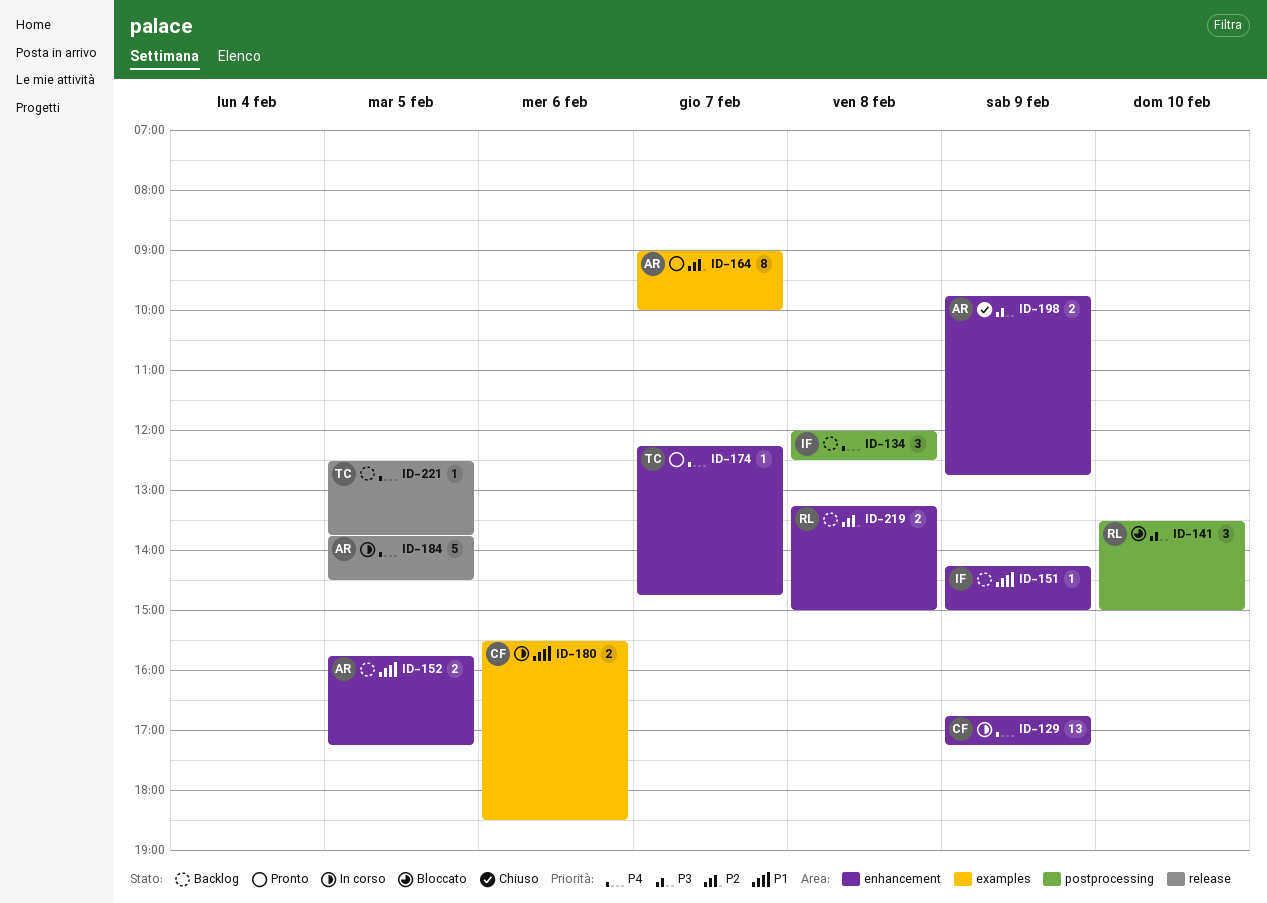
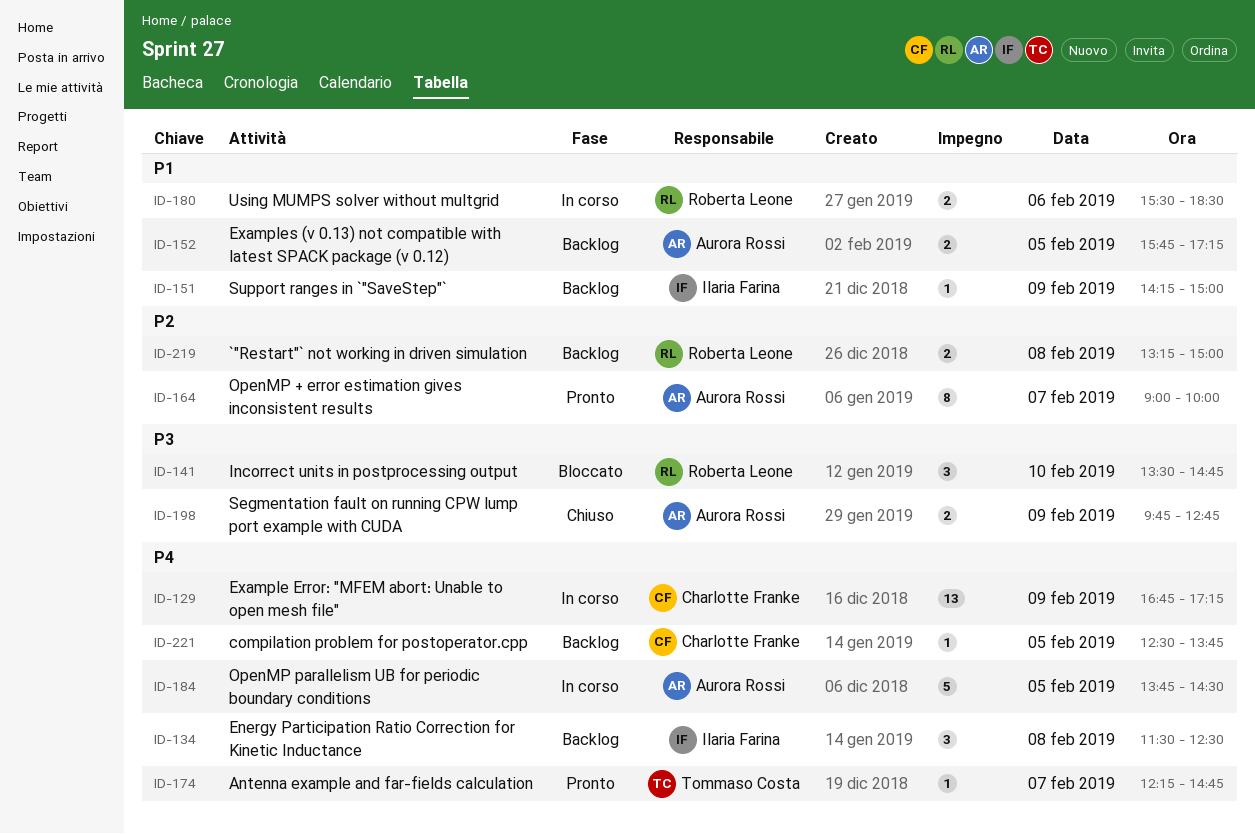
ID-134, begins: 12:00 -> 11:30
ID-141, ends: 15:00 -> 14:45
ID-180, owner: Charlotte Franke -> Roberta Leone
ID-221, owner: Tommaso Costa -> Charlotte Franke

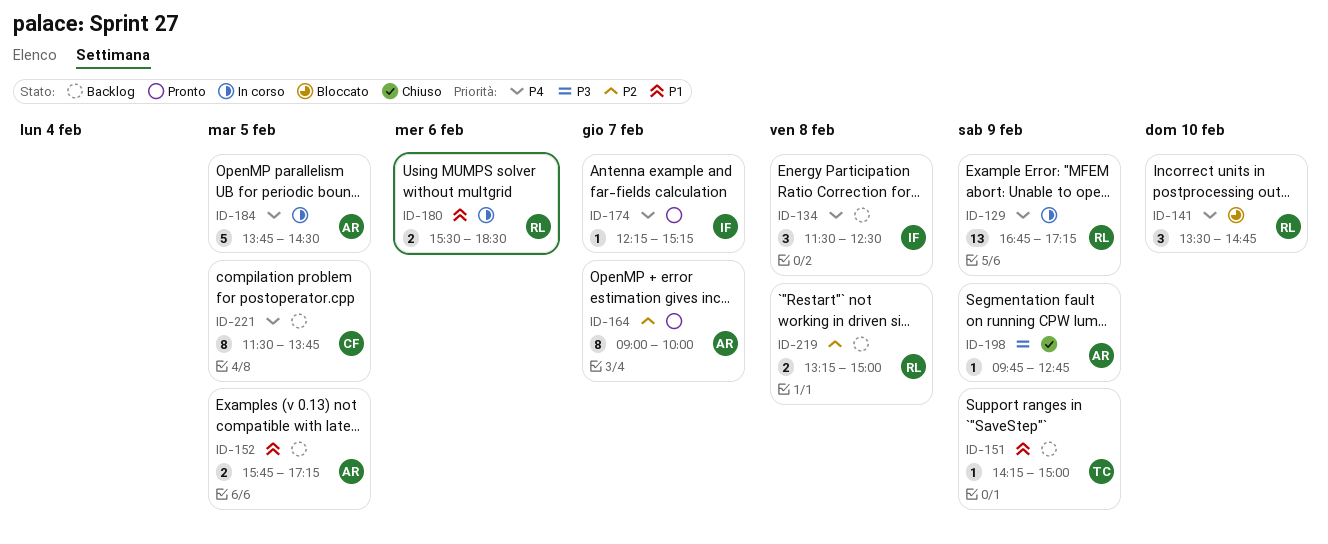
ID-129, owner: Charlotte Franke -> Roberta Leone
ID-141, priority: P3 -> P4
ID-151, owner: Ilaria Farina -> Tommaso Costa
ID-174, owner: Tommaso Costa -> Ilaria Farina
ID-174, ends: 14:45 -> 15:15
ID-198, estimate: 2 -> 1
ID-221, estimate: 1 -> 8
ID-221, begins: 12:30 -> 11:30

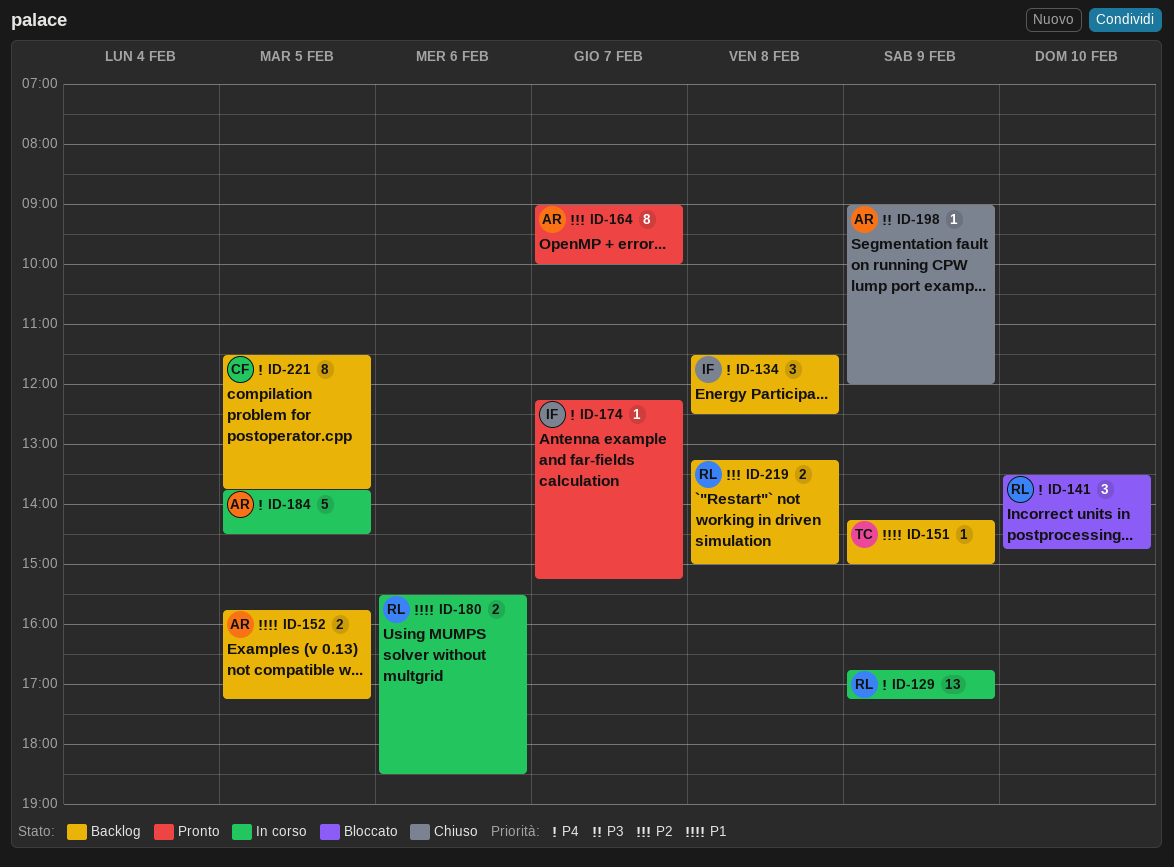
ID-198, begins: 09:45 -> 09:00
ID-198, ends: 12:45 -> 12:00

